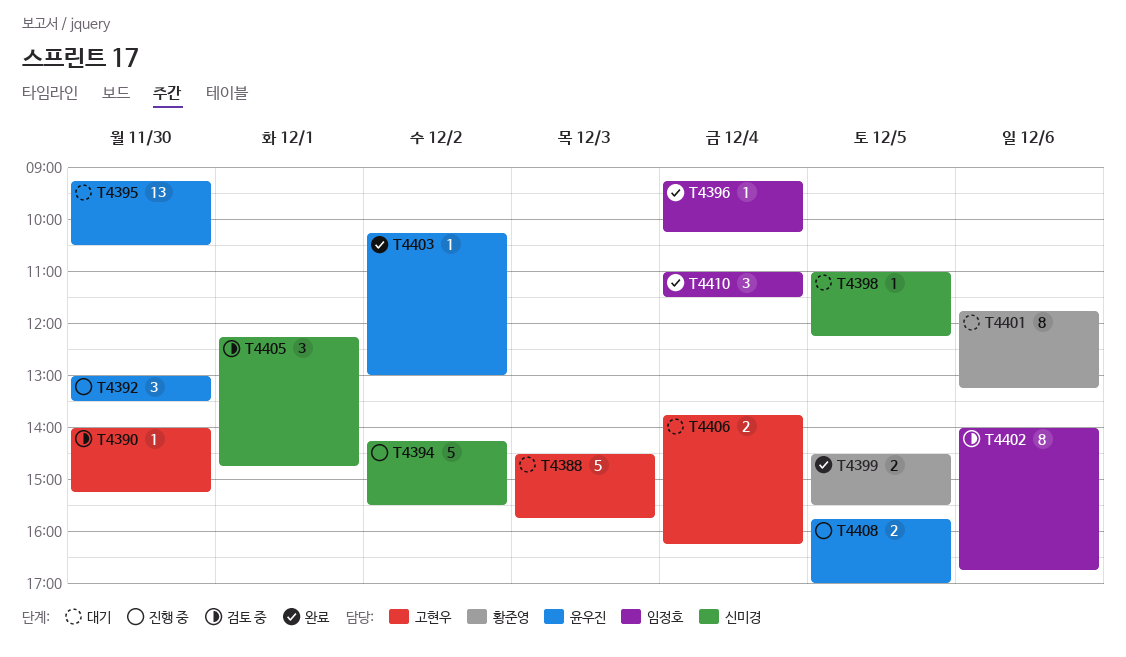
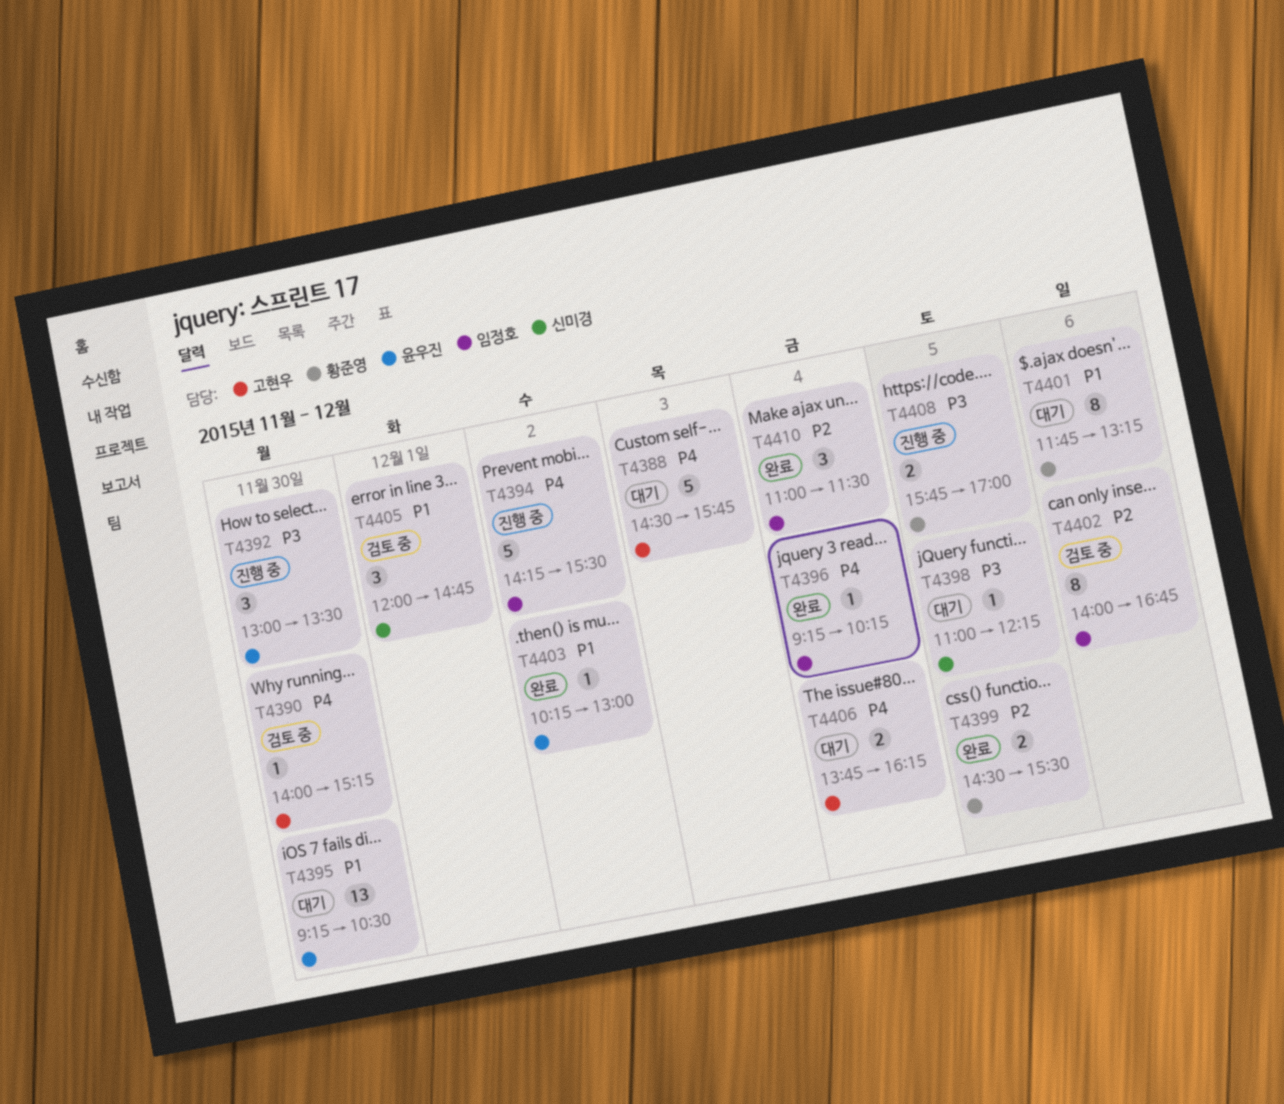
T4394, owner: 신미경 -> 임정호
T4405, begins: 12:15 -> 12:00
T4408, owner: 윤우진 -> 황준영

